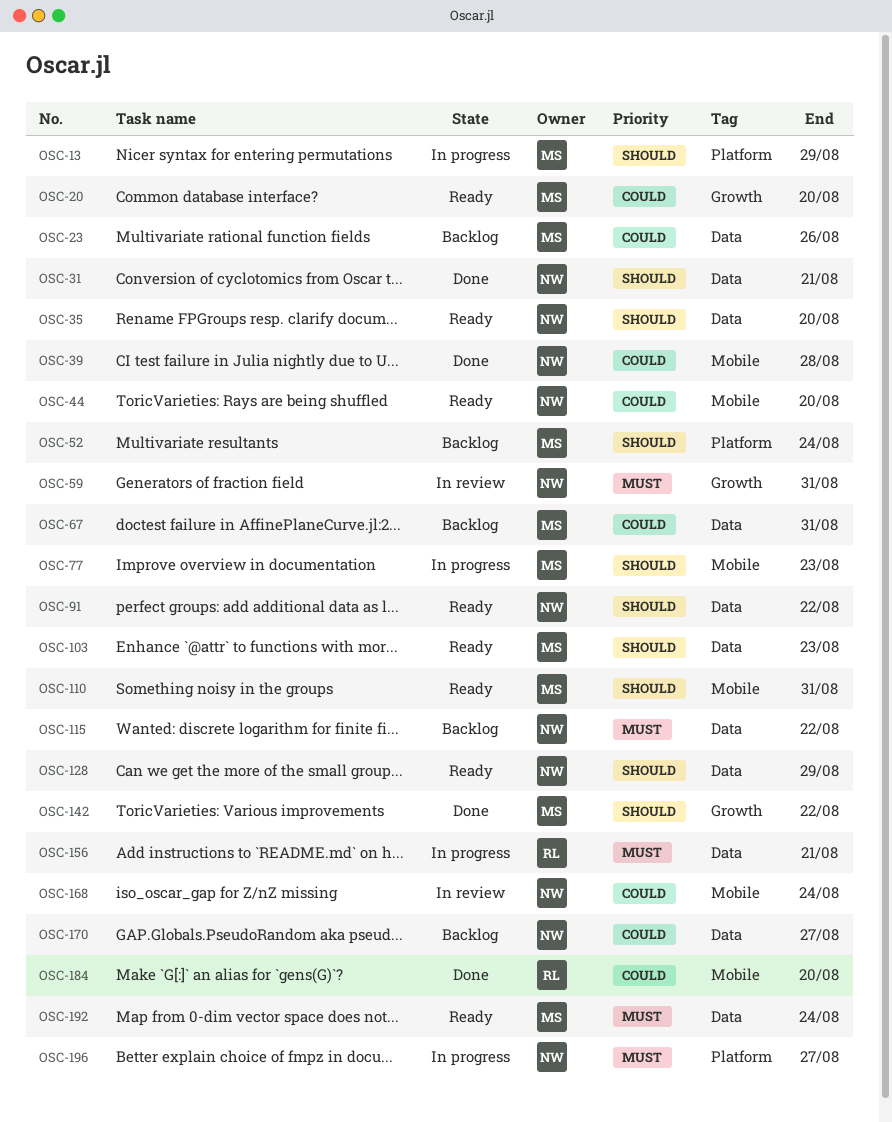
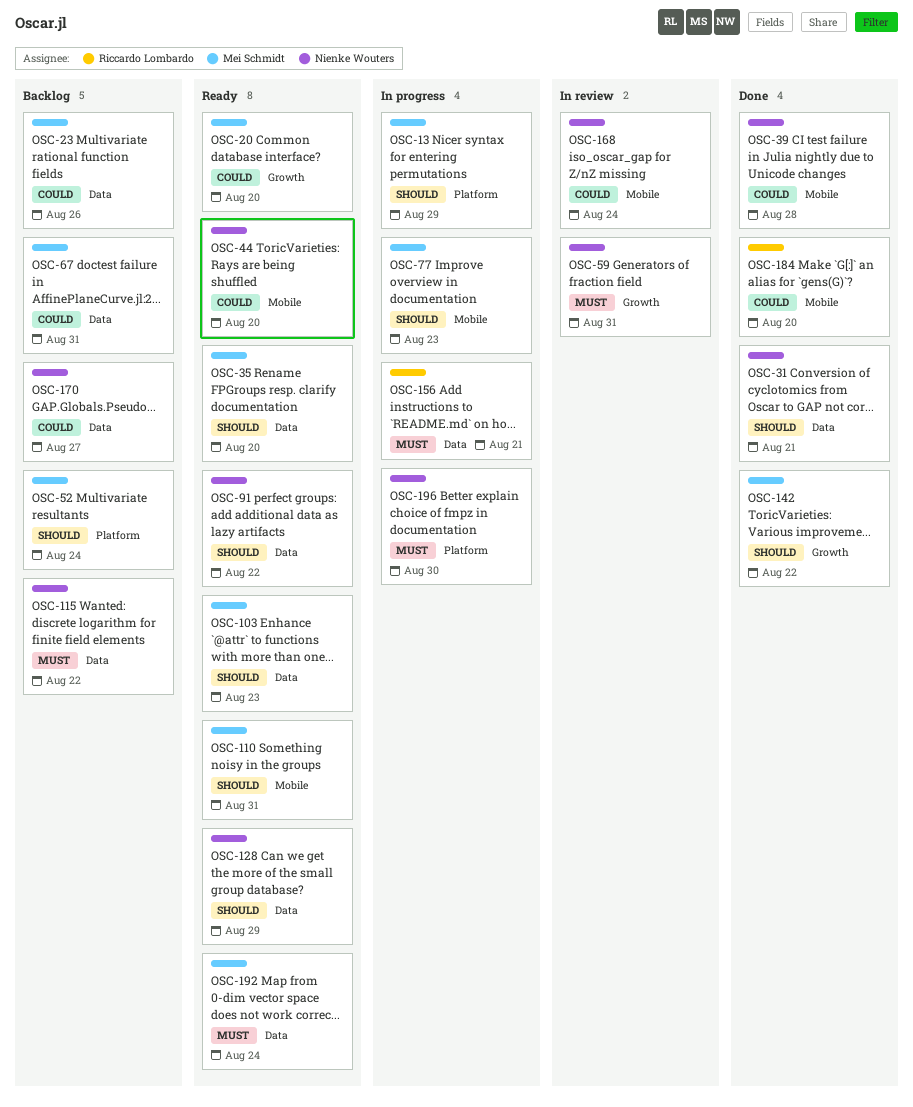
OSC-35, owner: Nienke Wouters -> Mei Schmidt
OSC-196, due: Aug 27 -> Aug 30

